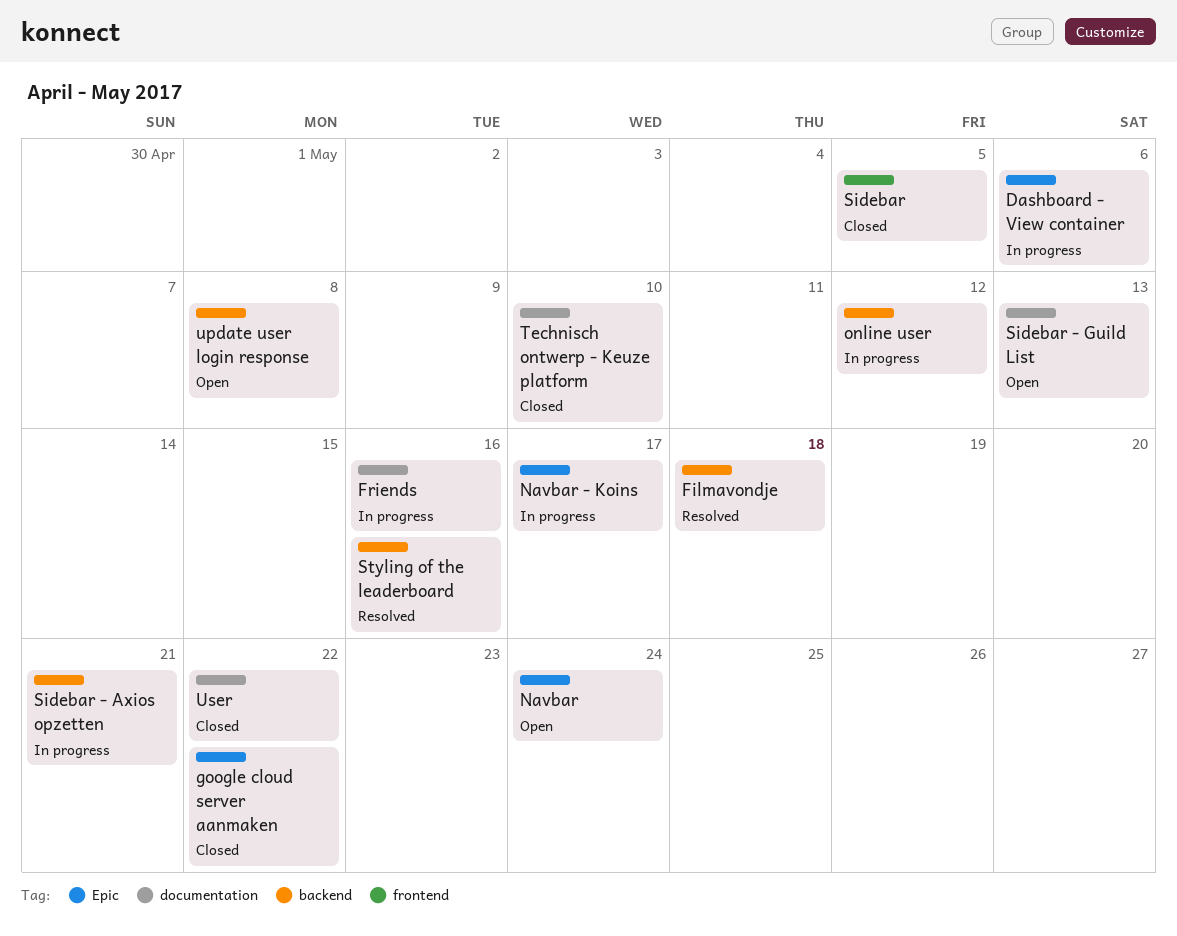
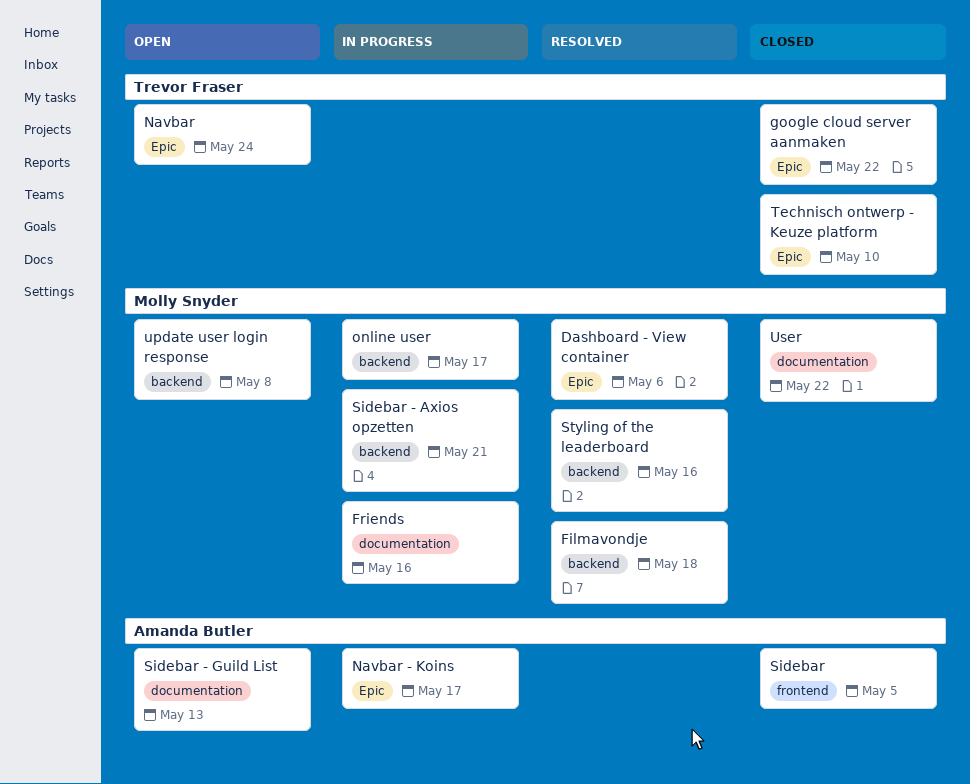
Dashboard - View container, status: In progress -> Resolved
online user, due: May 12 -> May 17
Technisch ontwerp - Keuze platform, label: documentation -> Epic

